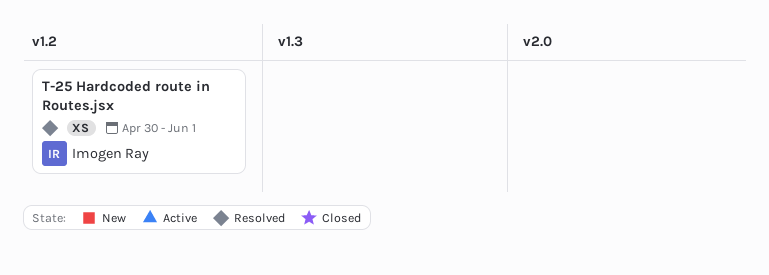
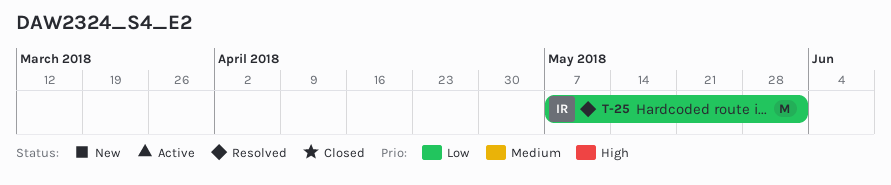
T-25, estimate: XS -> M
T-25, start: Apr 30 -> May 7

